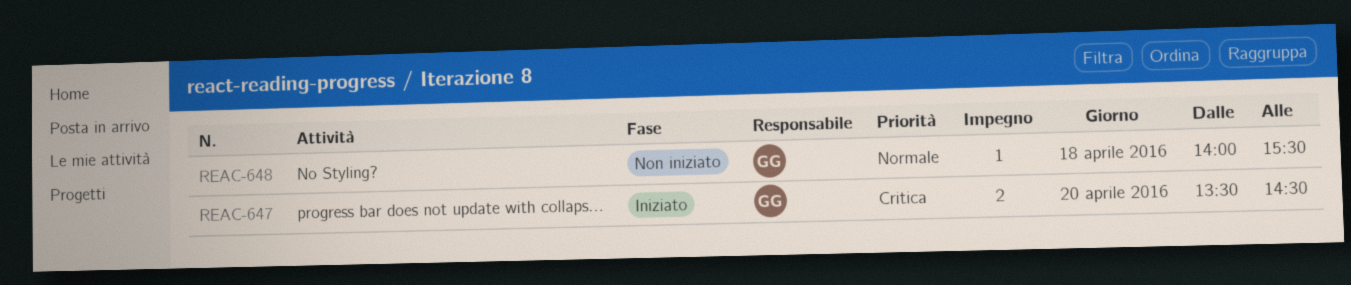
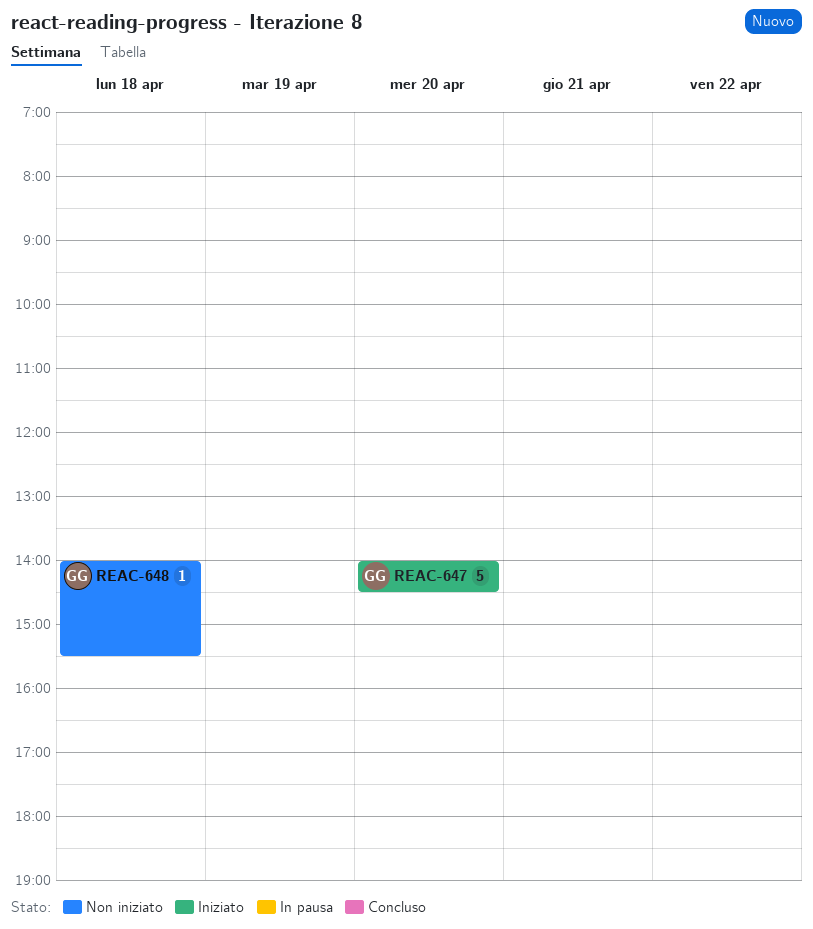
REAC-647, estimate: 2 -> 5
REAC-647, begins: 13:30 -> 14:00

